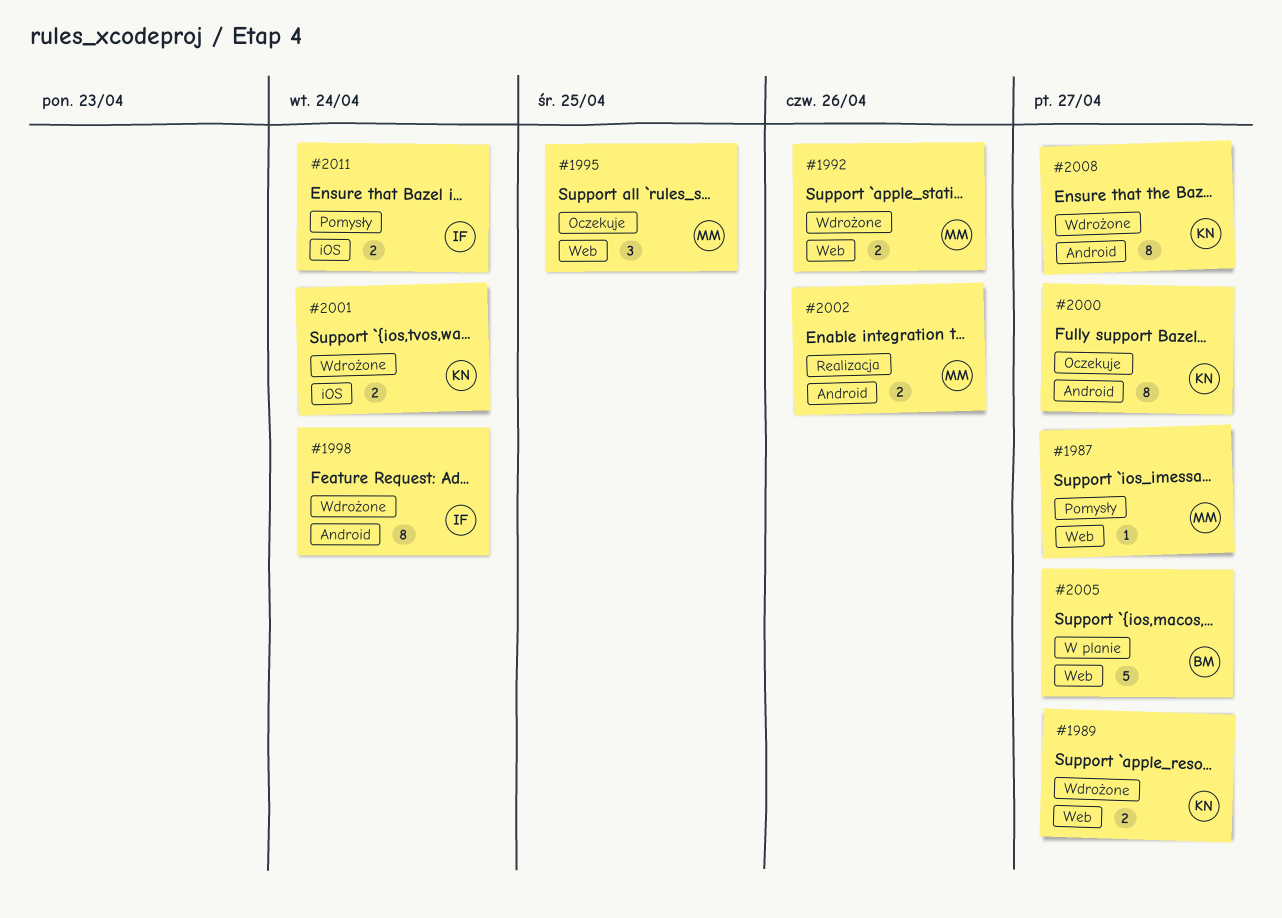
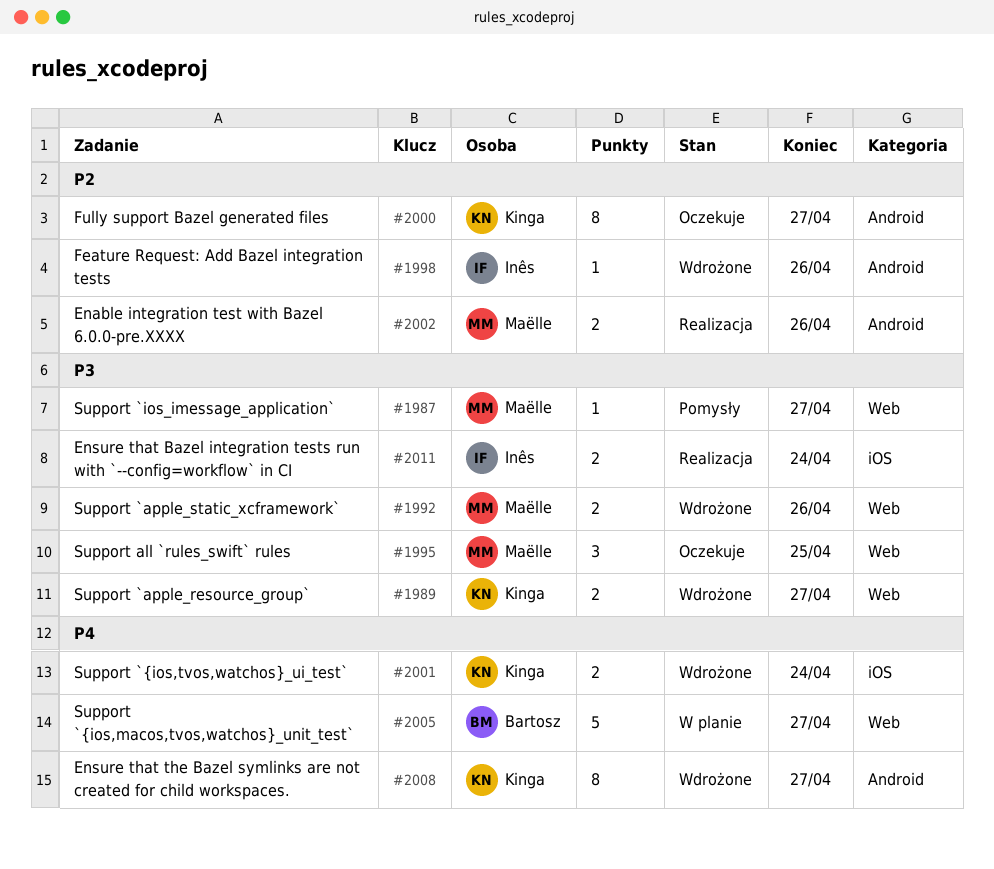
#1998, estimate: 8 -> 1
#1998, due: Apr 24 -> Apr 26
#2011, status: Pomysły -> Realizacja

